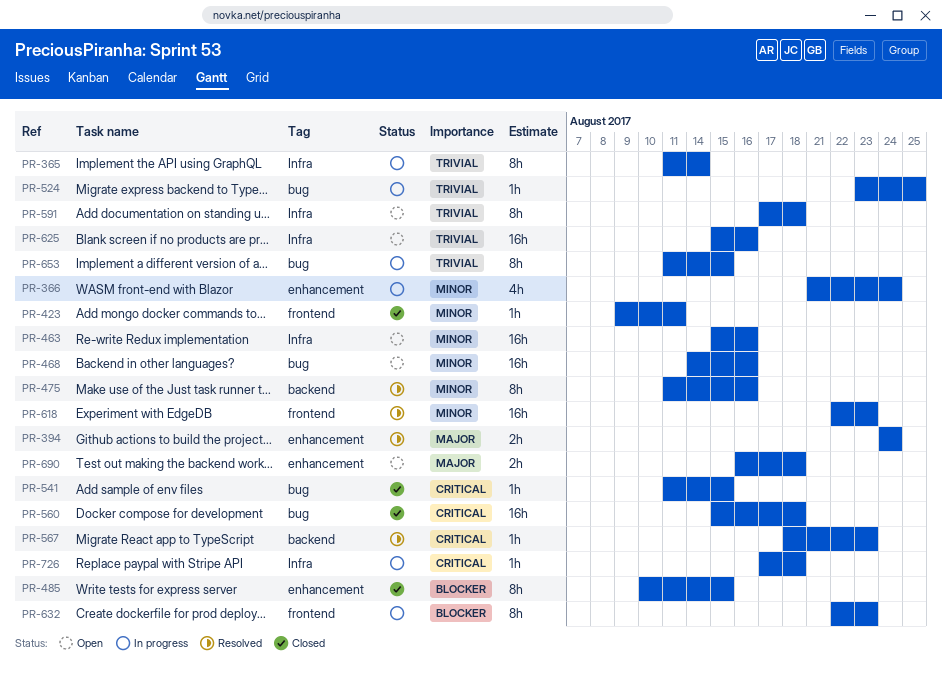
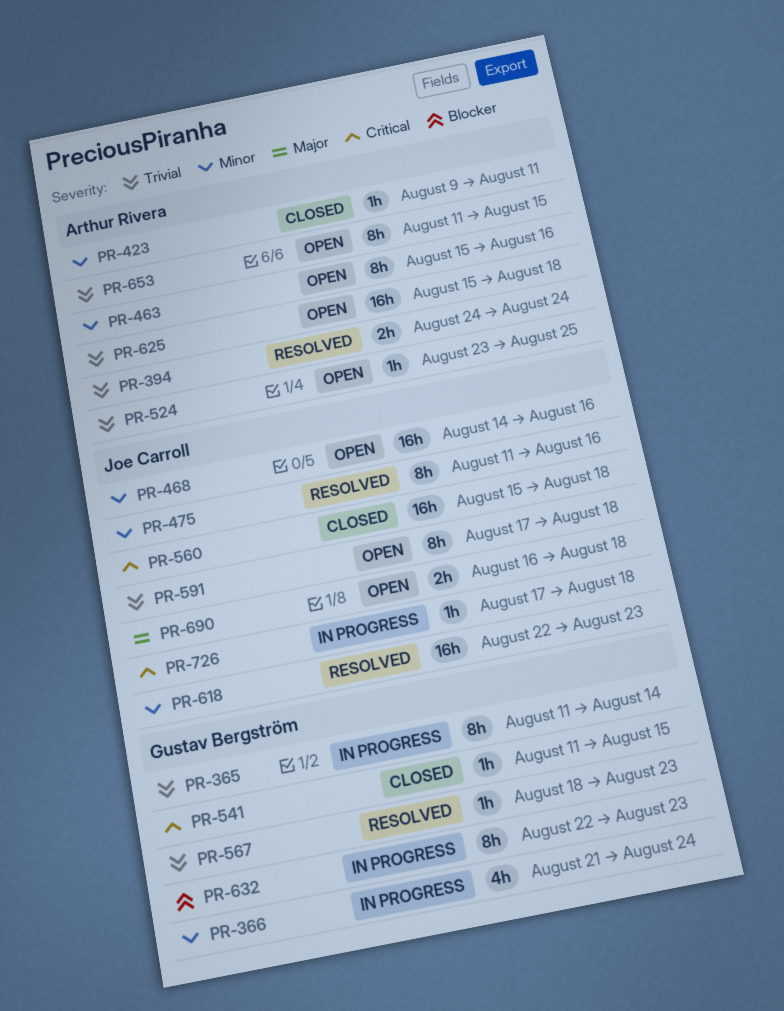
PR-394, priority: Major -> Trivial
PR-463, estimate: 16h -> 8h
PR-485: present -> none
PR-524, status: In progress -> Open
PR-567, priority: Critical -> Trivial
PR-625, due: Aug 16 -> Aug 18
PR-653, status: In progress -> Open

